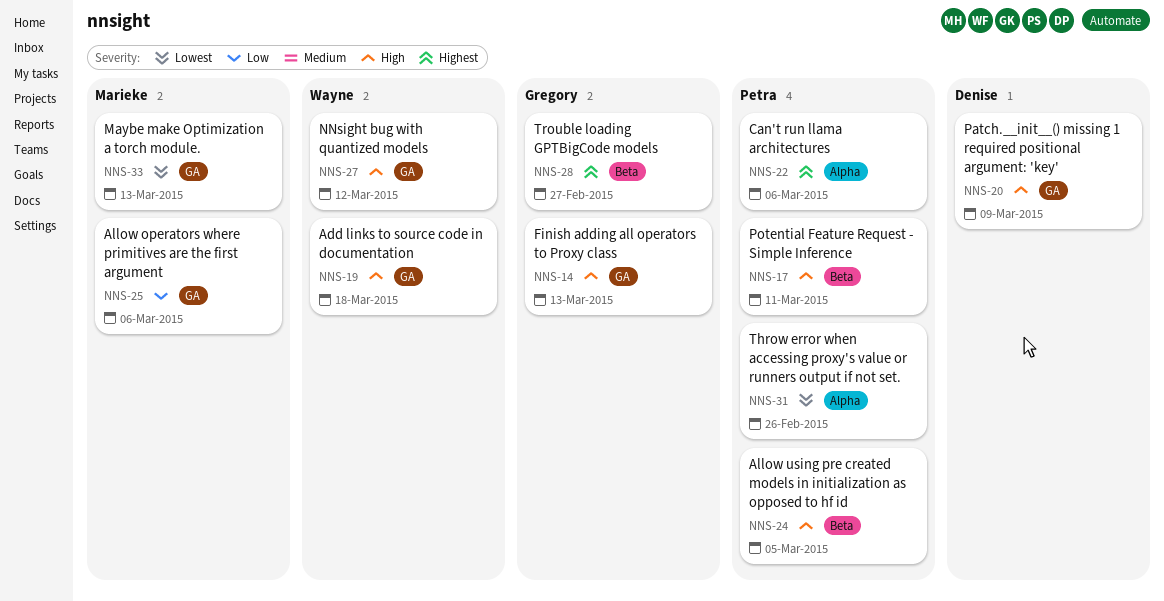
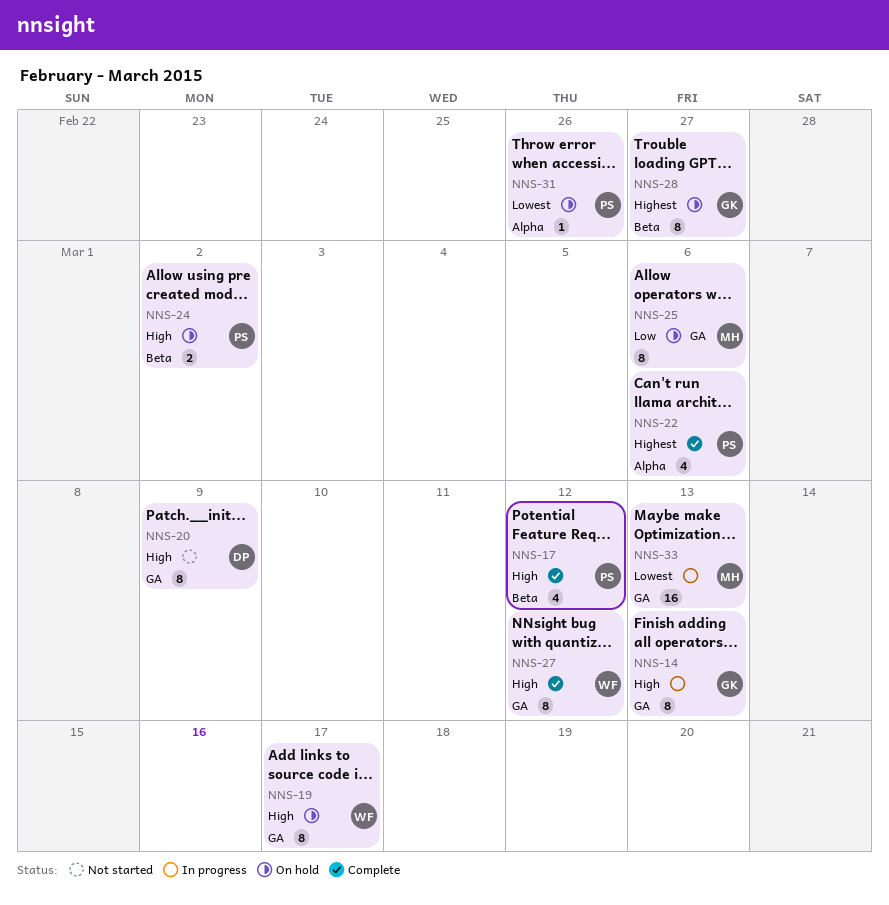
NNS-17, due: Mar 11 -> Mar 12
NNS-19, due: Mar 18 -> Mar 17
NNS-24, due: Mar 5 -> Mar 2

